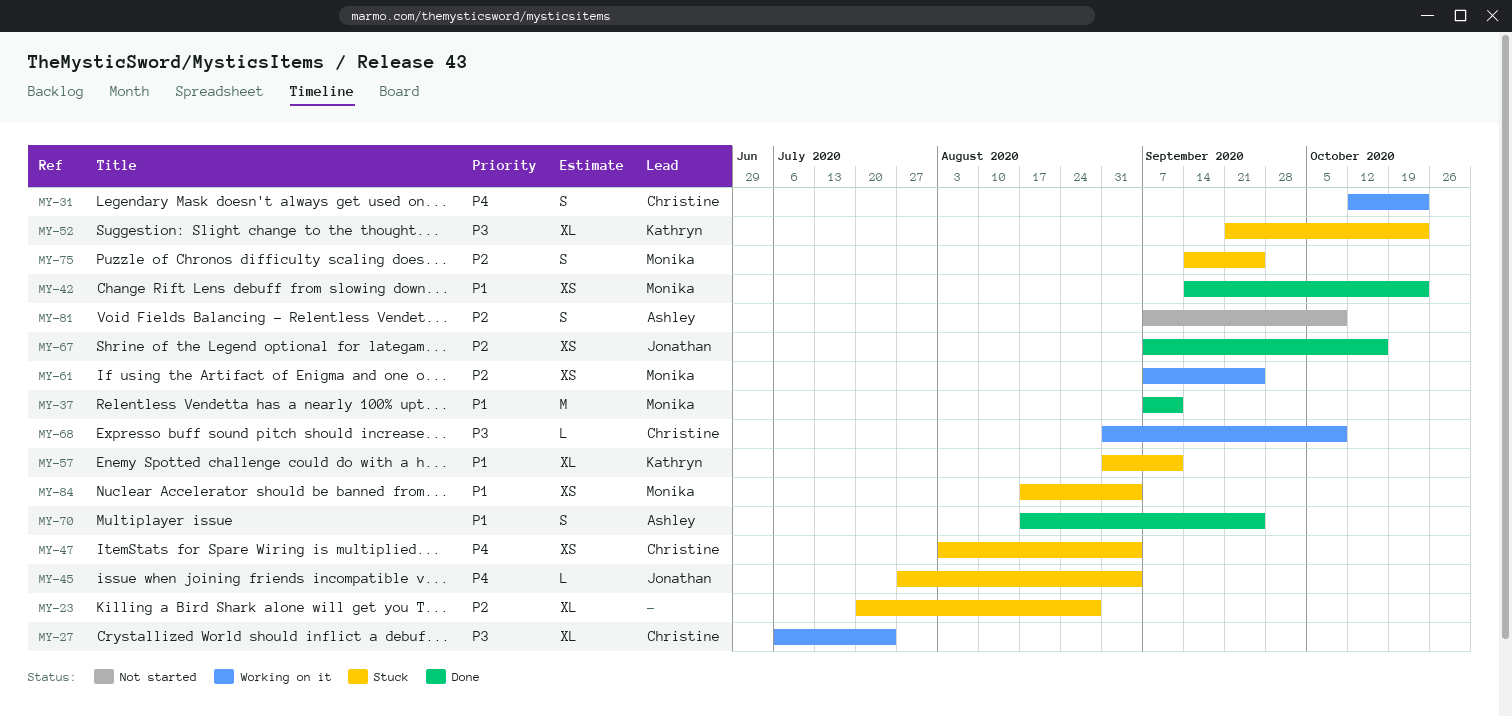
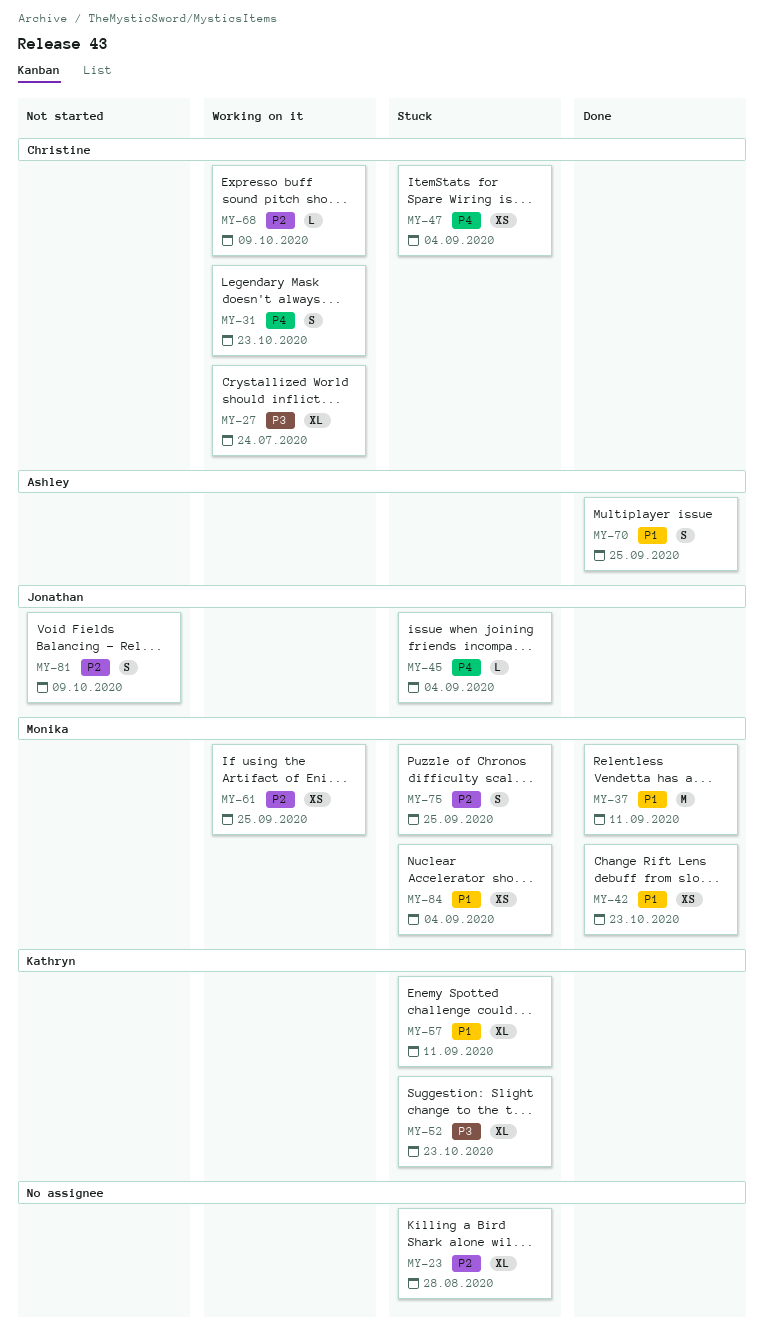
MY-67: present -> none
MY-68, priority: P3 -> P2
MY-81, owner: Ashley -> Jonathan

